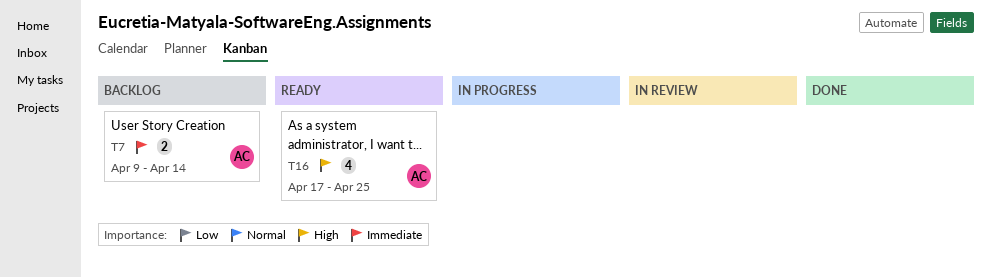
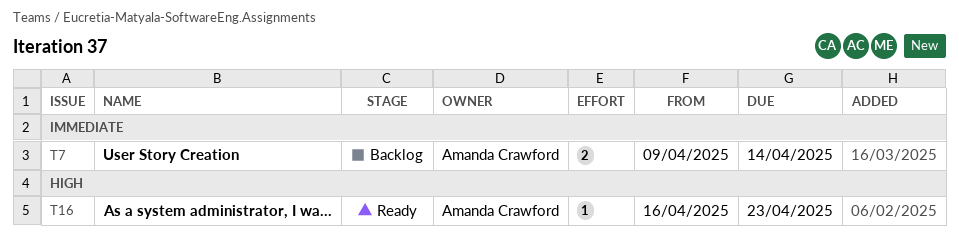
T16, estimate: 4 -> 1
T16, start: Apr 17 -> Apr 16
T16, due: Apr 25 -> Apr 23

